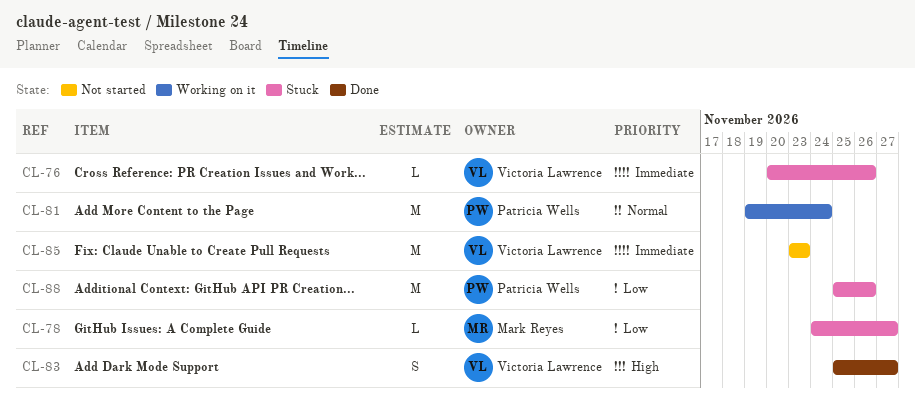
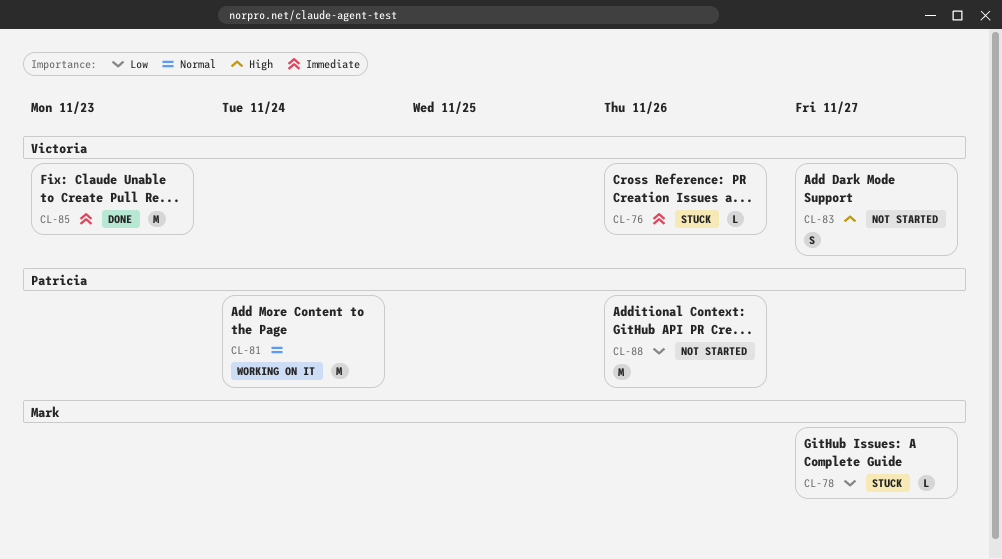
CL-83, status: Done -> Not started
CL-85, status: Not started -> Done
CL-88, status: Stuck -> Not started

